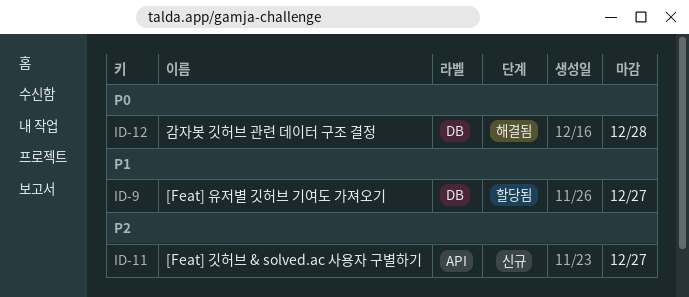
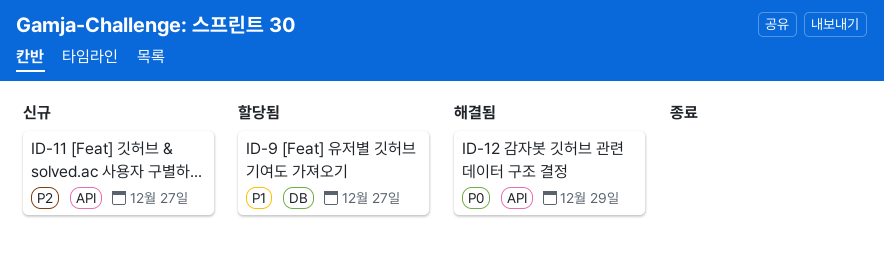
ID-12, label: DB -> API
ID-12, due: Dec 28 -> Dec 29

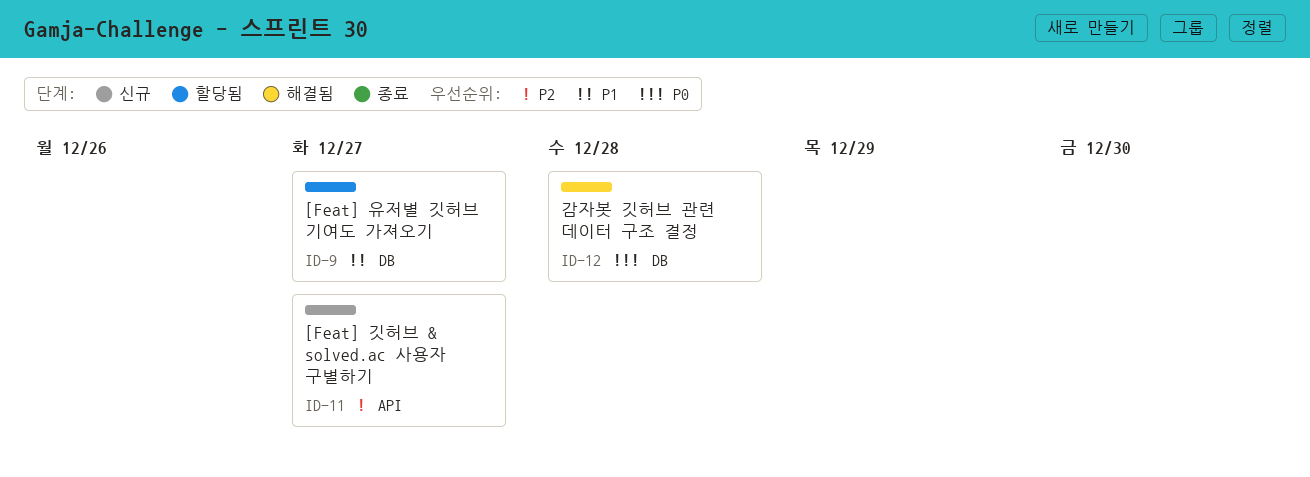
ID-12, label: API -> DB
ID-12, due: Dec 29 -> Dec 28

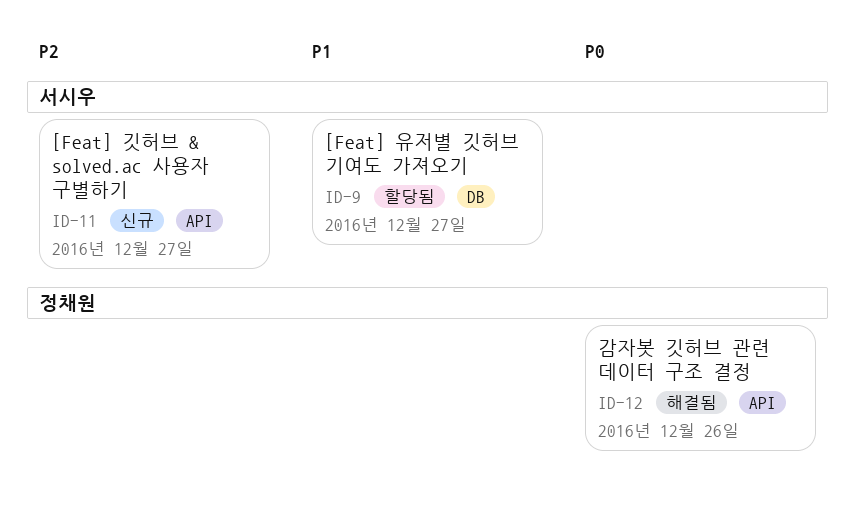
ID-12, label: DB -> API
ID-12, due: Dec 28 -> Dec 26

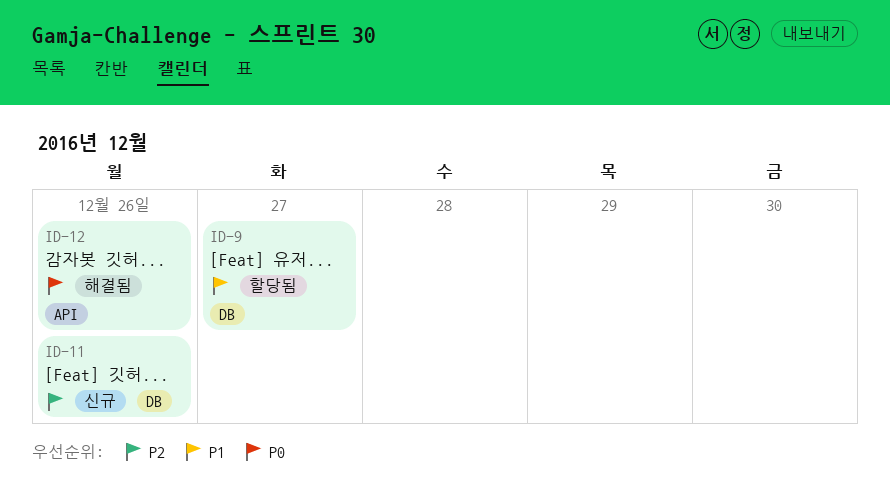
ID-11, label: API -> DB
ID-11, due: Dec 27 -> Dec 26

